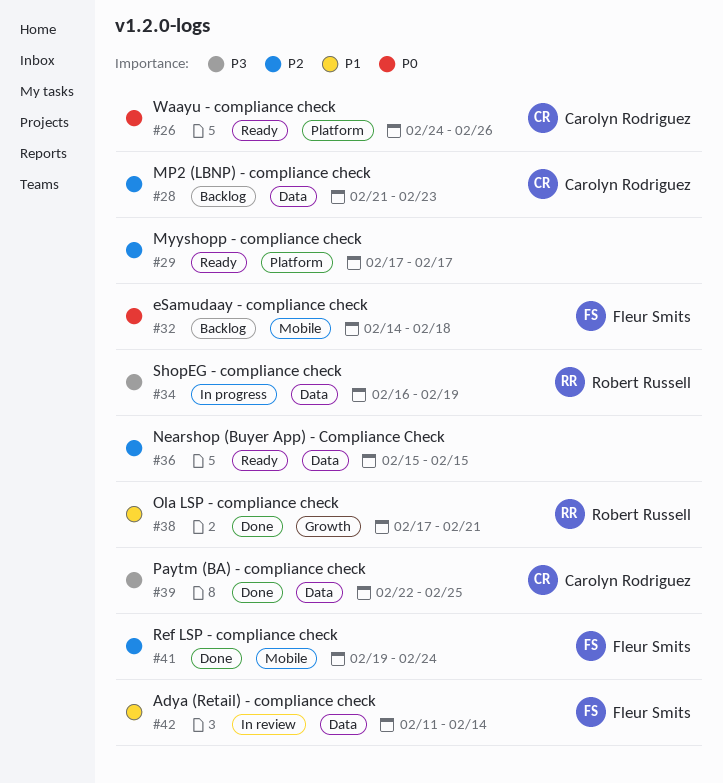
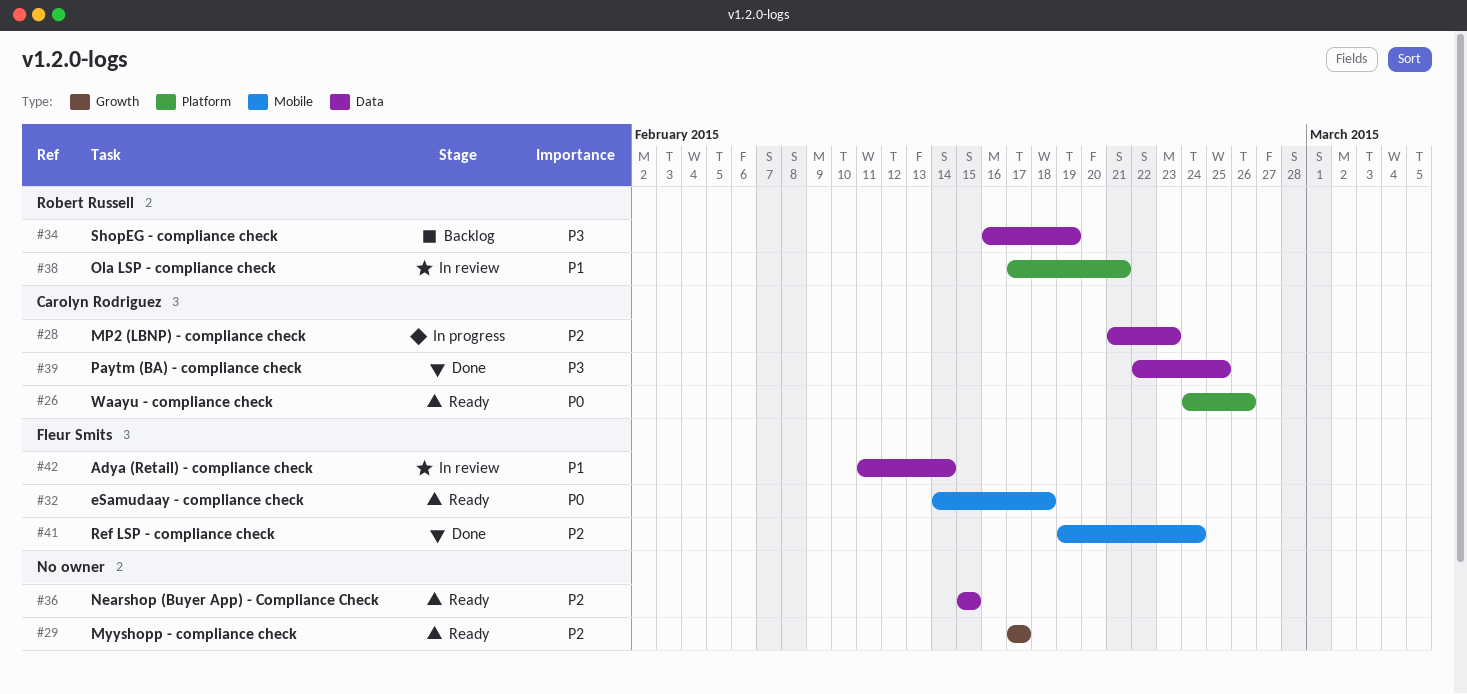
#28, status: Backlog -> In progress
#29, label: Platform -> Growth
#32, status: Backlog -> Ready
#34, status: In progress -> Backlog
#38, status: Done -> In review
#38, label: Growth -> Platform

